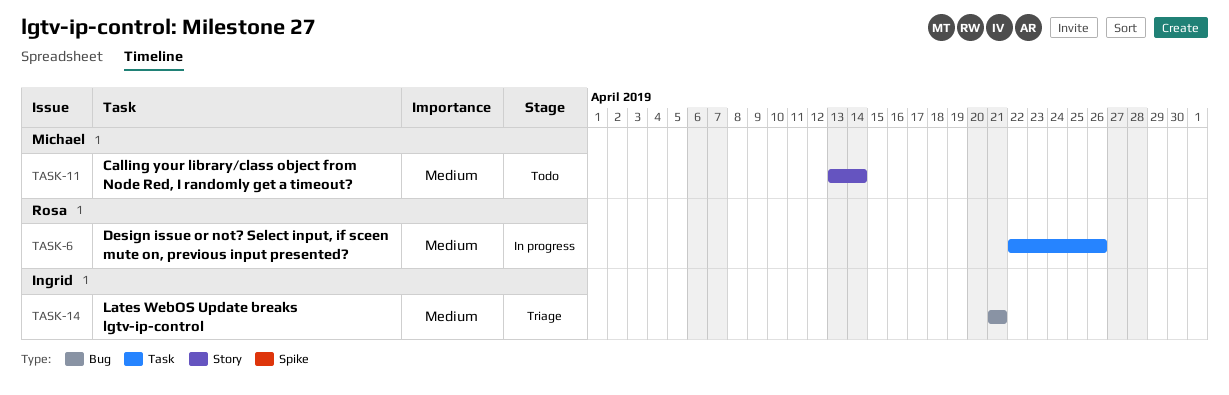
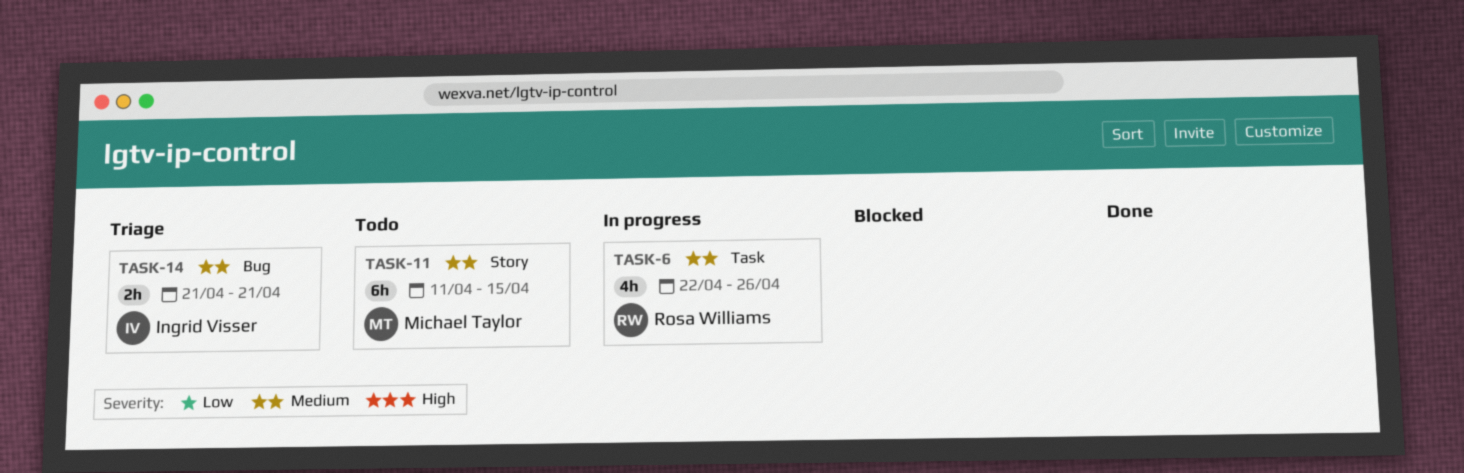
TASK-11, start: Apr 13 -> Apr 11
TASK-11, due: Apr 14 -> Apr 15

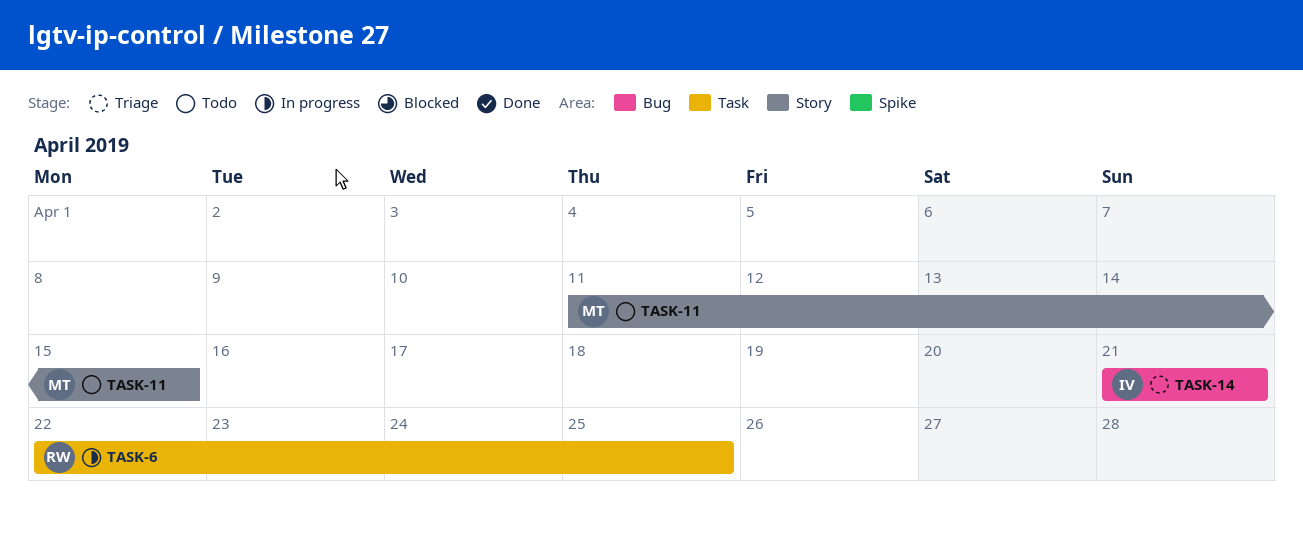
TASK-6, due: Apr 26 -> Apr 25

